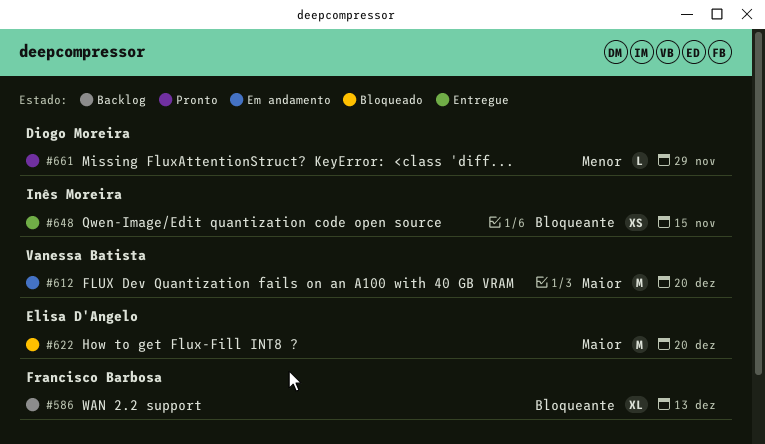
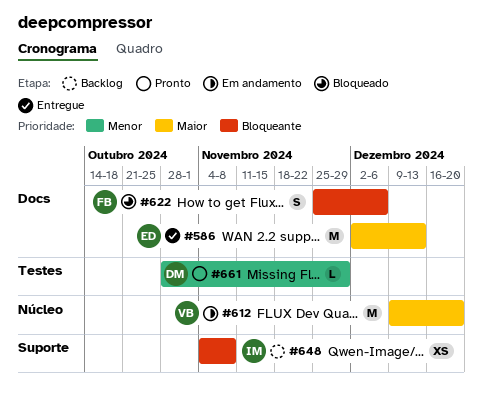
#586, status: Backlog -> Entregue
#586, owner: Francisco Barbosa -> Elisa D'Angelo
#586, priority: Bloqueante -> Maior
#586, estimate: XL -> M
#622, owner: Elisa D'Angelo -> Francisco Barbosa
#622, priority: Maior -> Bloqueante
#622, estimate: M -> S
#622, due: Dec 20 -> Dec 6
#648, status: Entregue -> Backlog
#648, due: Nov 15 -> Nov 8

